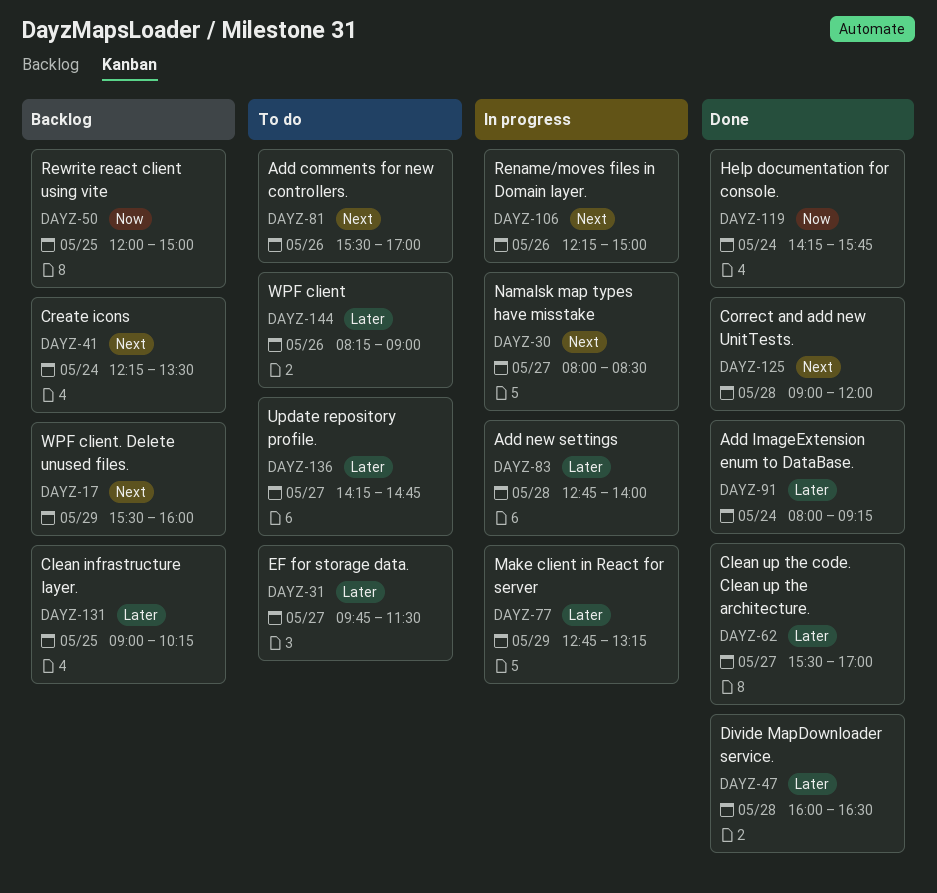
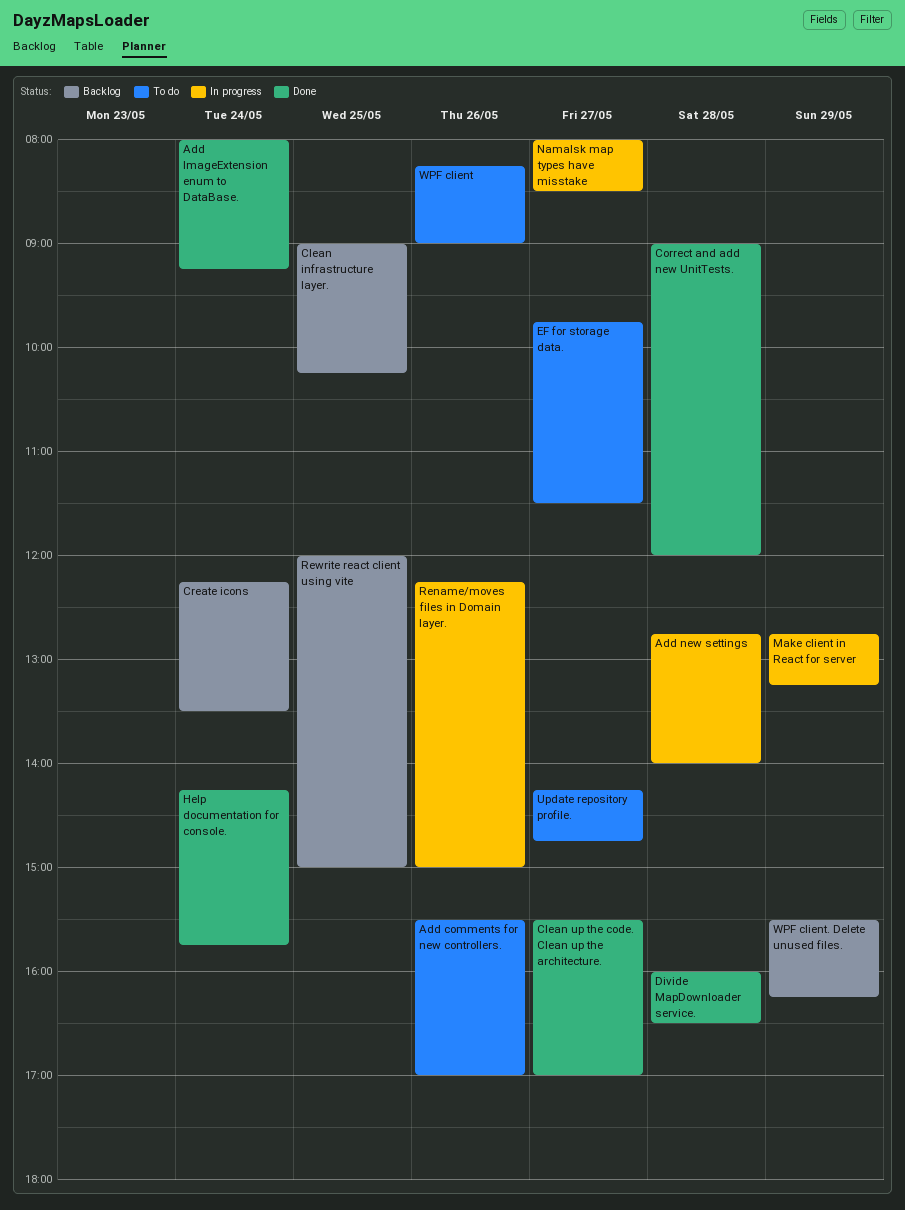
WPF client. Delete unused files., ends: 16:00 -> 16:15

